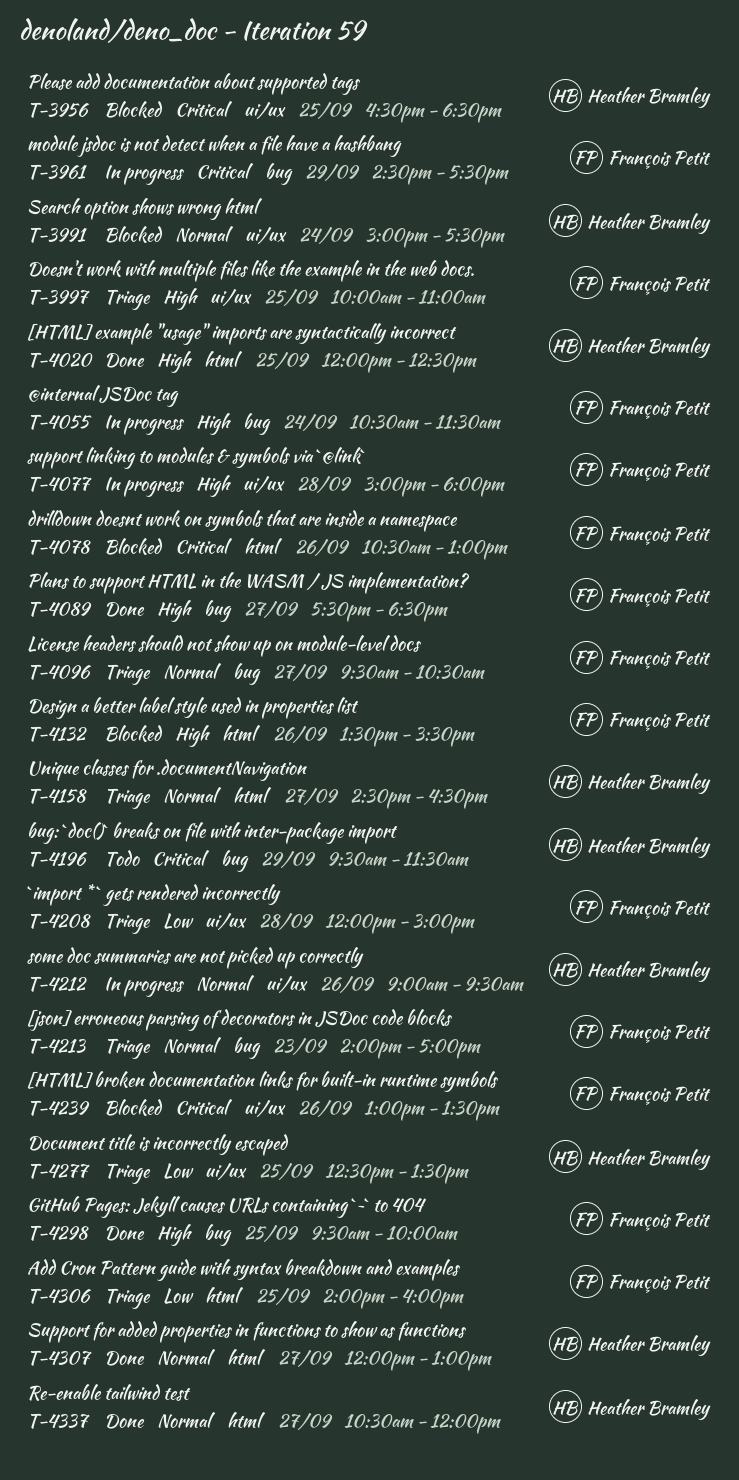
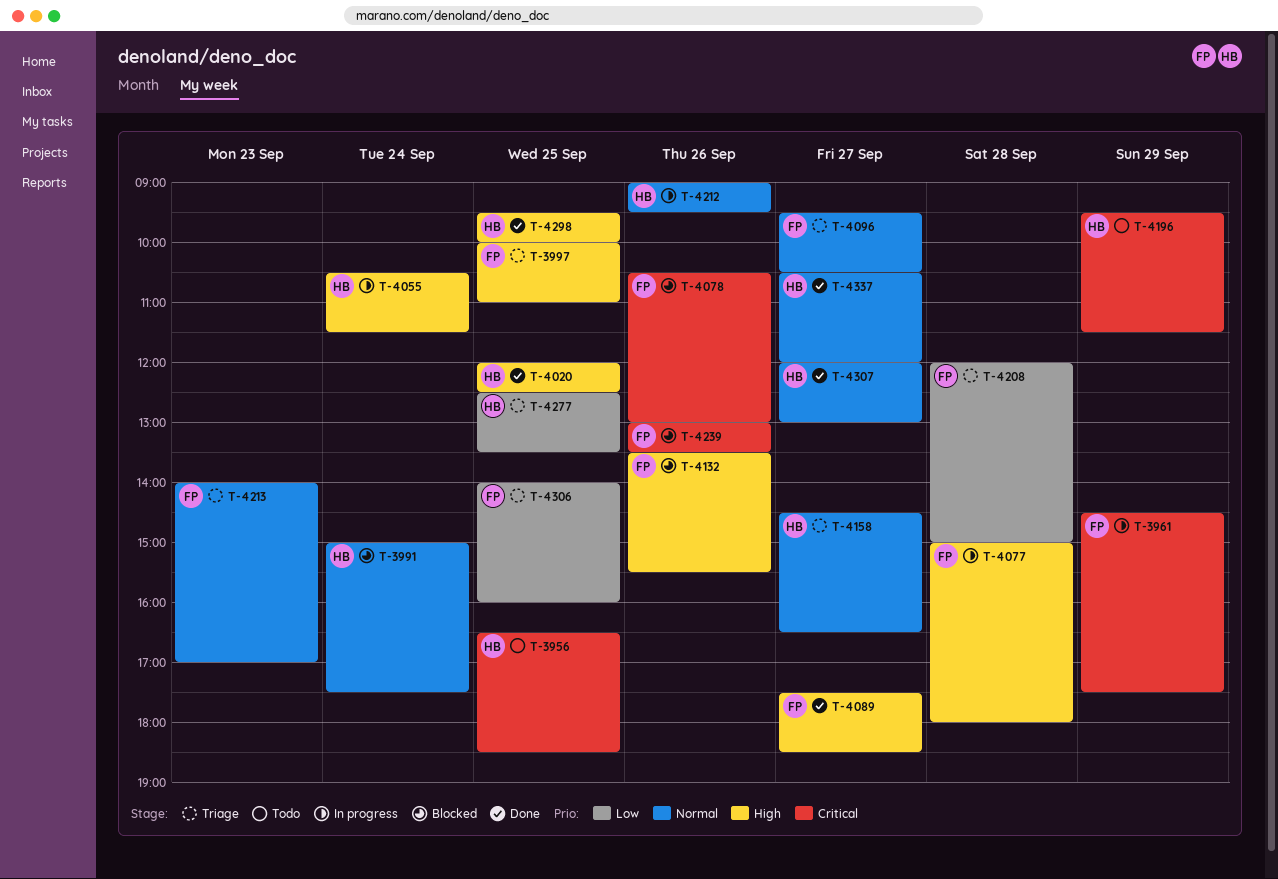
T-3956, status: Blocked -> Todo
T-4055, owner: François Petit -> Heather Bramley
T-4298, owner: François Petit -> Heather Bramley

